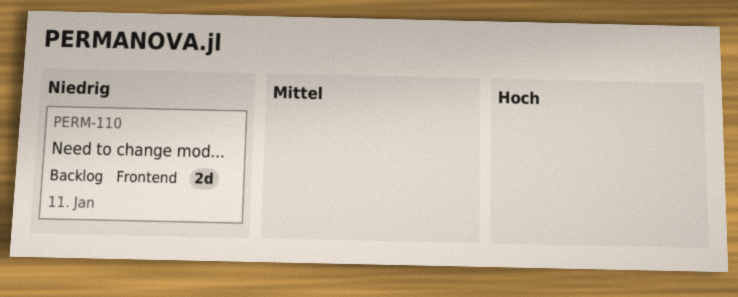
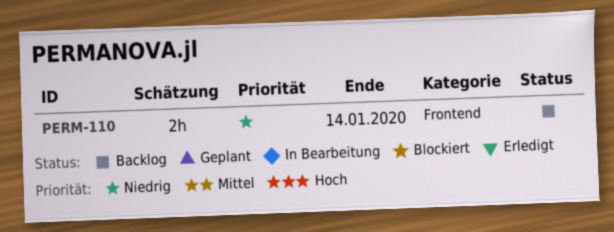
PERM-110, estimate: 2d -> 2h
PERM-110, due: Jan 11 -> Jan 14

